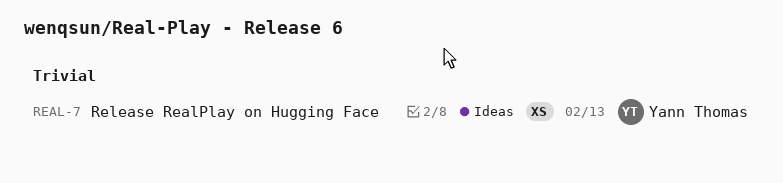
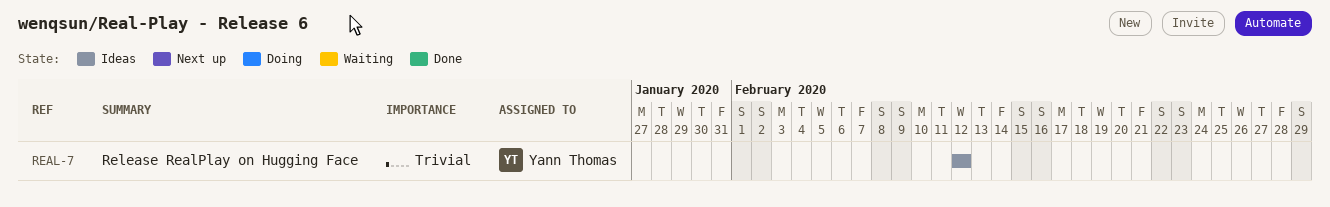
REAL-7, due: Feb 13 -> Feb 12

